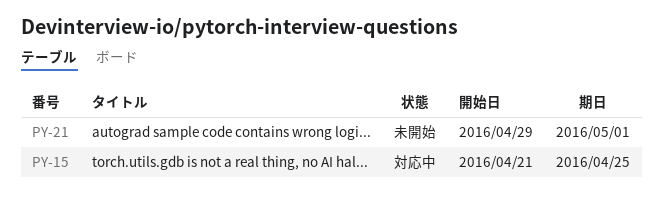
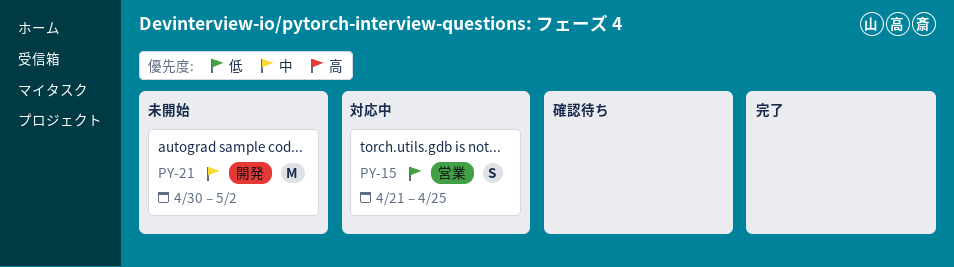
PY-21, start: Apr 29 -> Apr 30
PY-21, due: May 1 -> May 2

